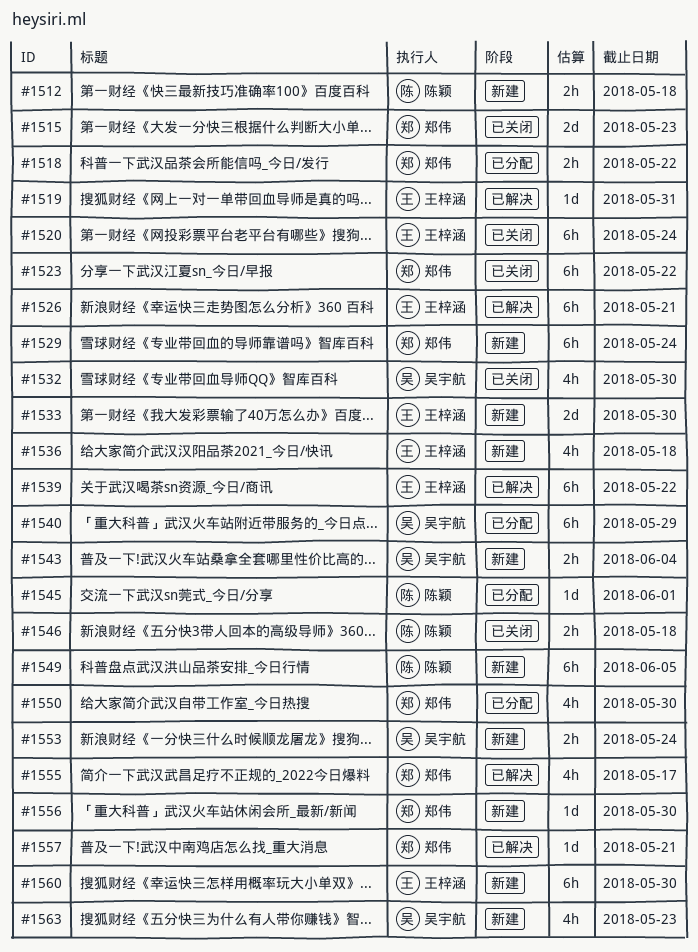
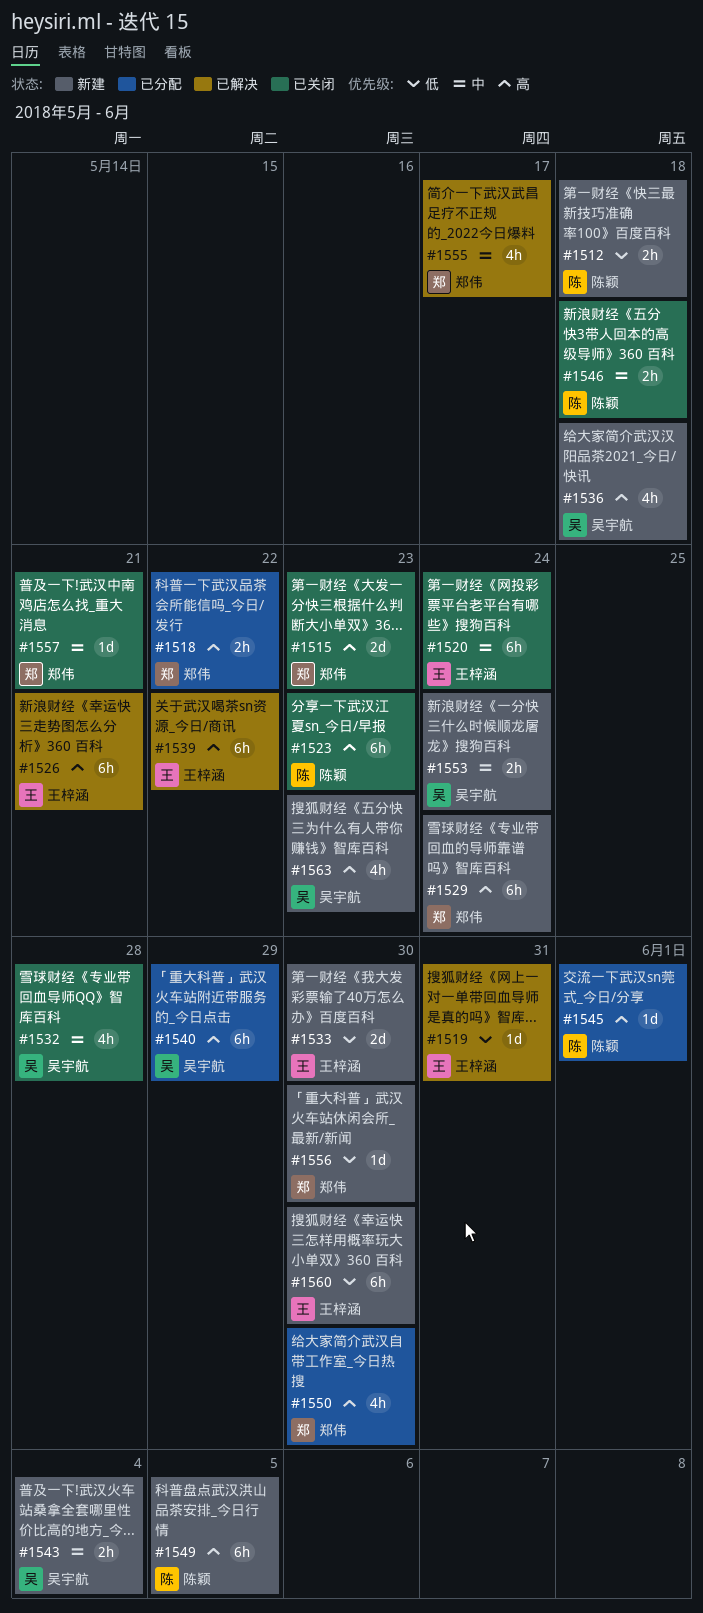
#1523, owner: 郑伟 -> 陈颖
#1523, due: May 22 -> May 23
#1532, due: May 30 -> May 28
#1536, owner: 王梓涵 -> 吴宇航
#1557, status: 已解决 -> 已关闭

